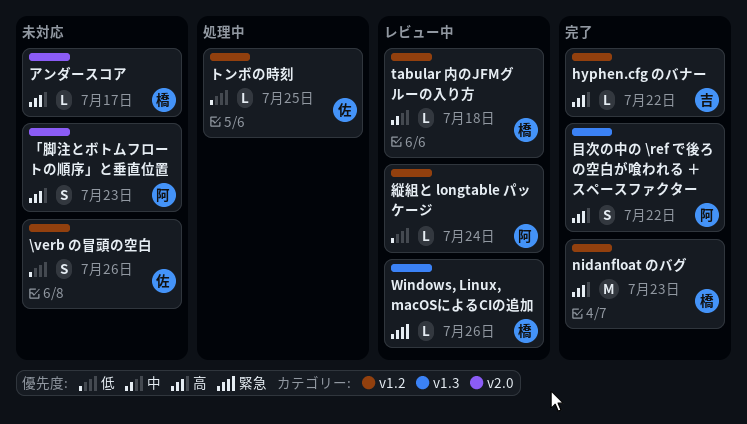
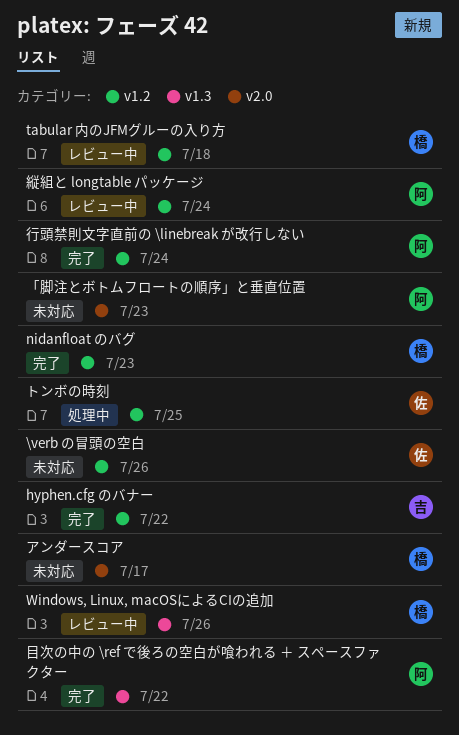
行頭禁則文字直前の \linebreak が改行しない: none -> present

